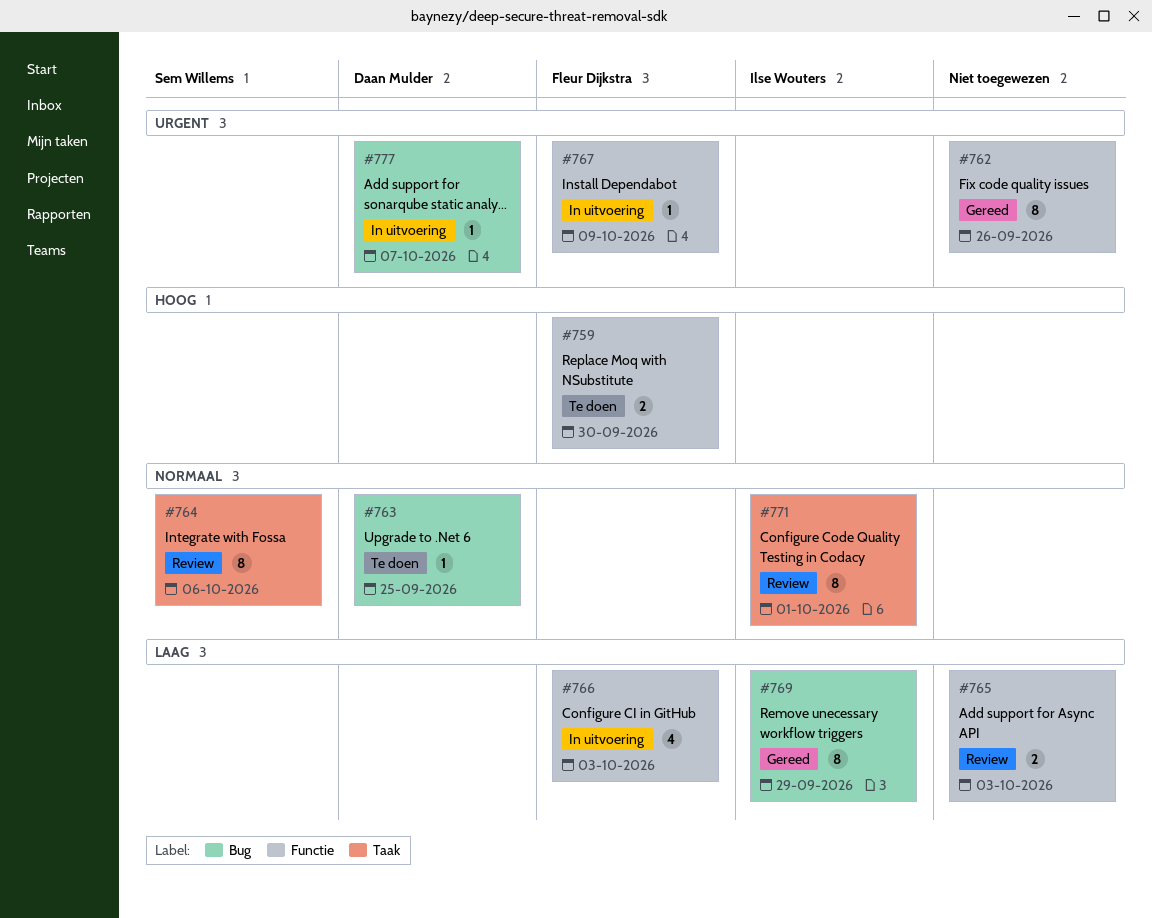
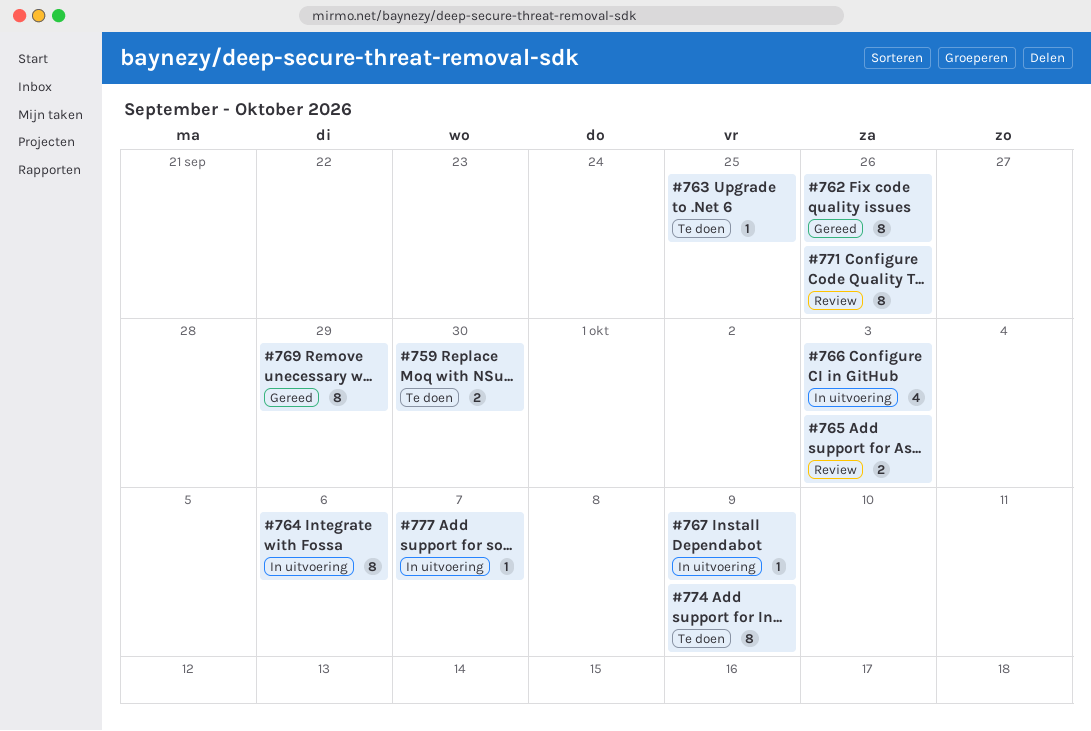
#764, status: Review -> In uitvoering
#771, due: Oct 1 -> Sep 26
#774: none -> present

